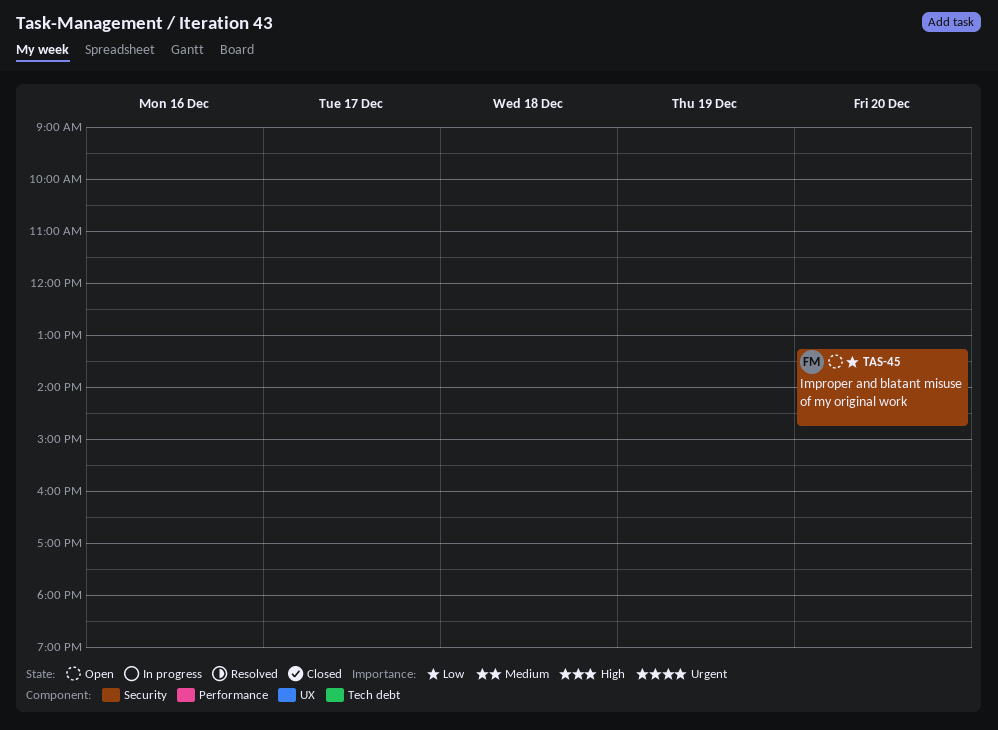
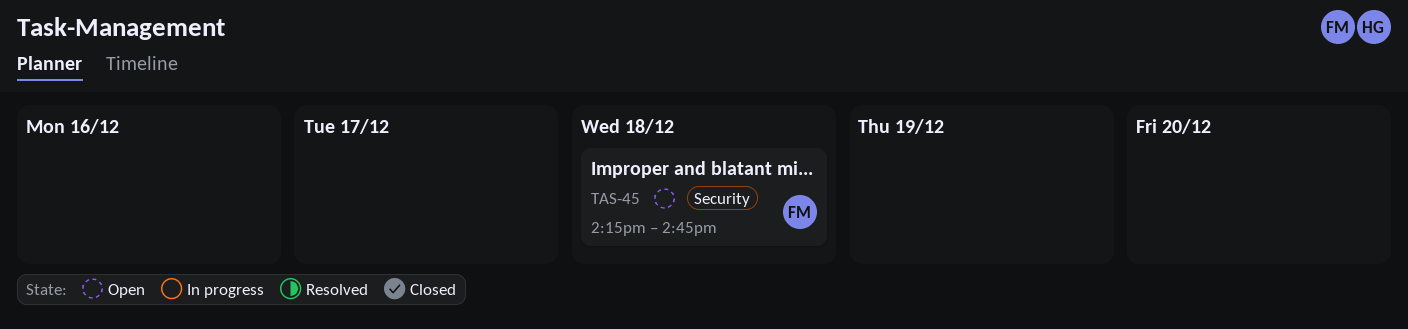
TAS-45, day: Dec 20 -> Dec 18
TAS-45, begins: 13:15 -> 14:15

